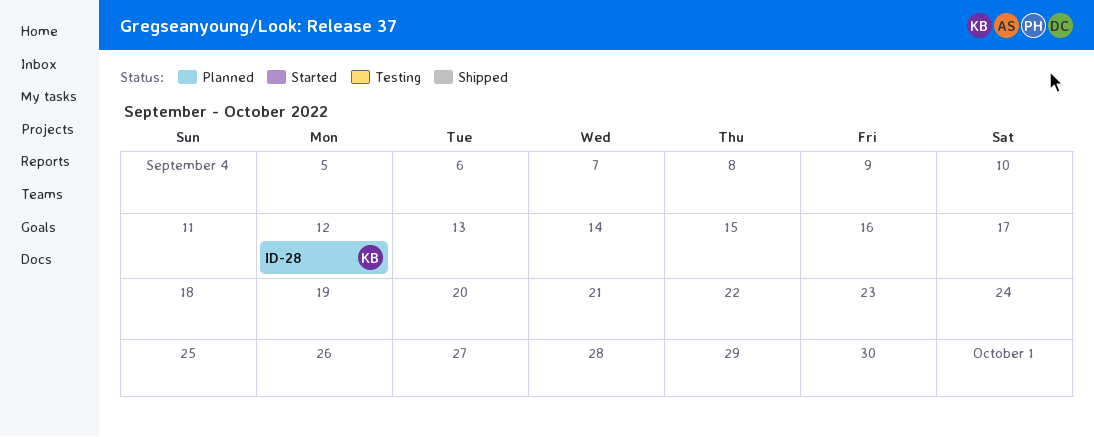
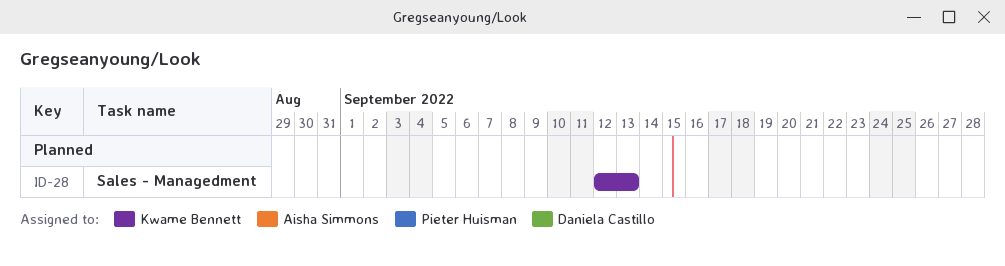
ID-28, due: Sep 12 -> Sep 13

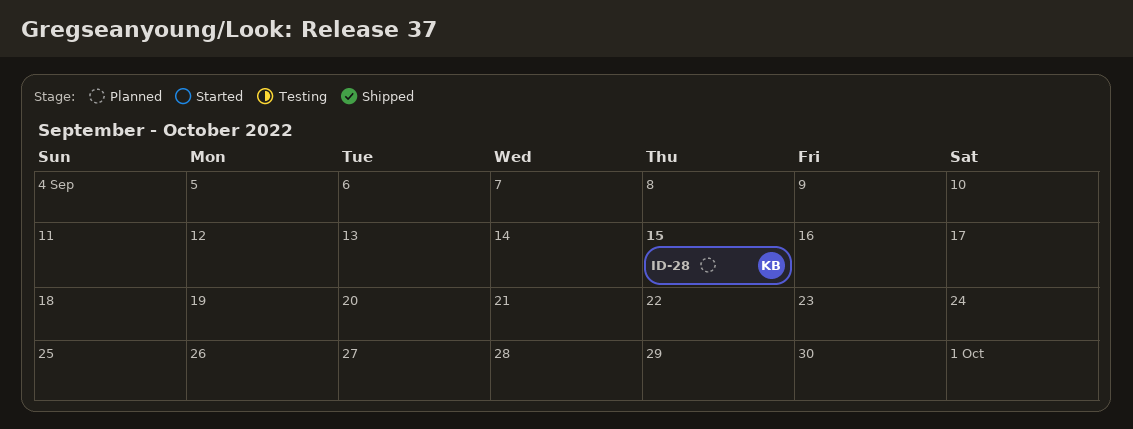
ID-28, due: Sep 13 -> Sep 15

